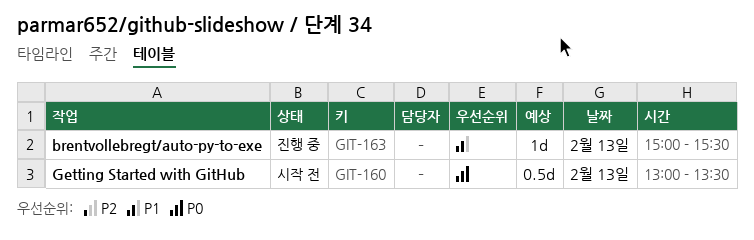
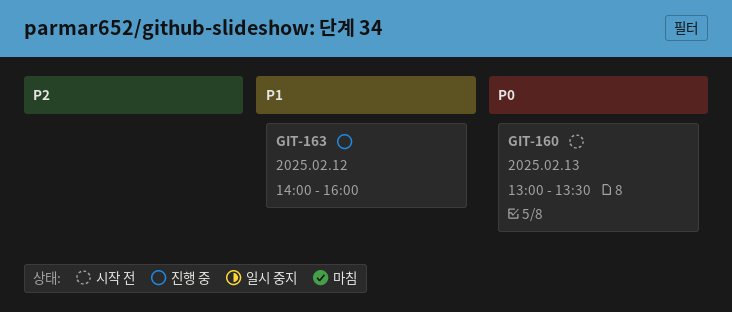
GIT-163, day: Feb 13 -> Feb 12
GIT-163, begins: 15:00 -> 14:00
GIT-163, ends: 15:30 -> 16:00

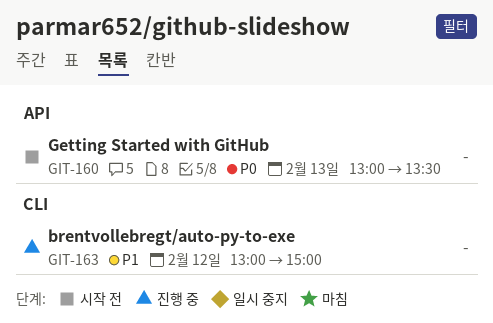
GIT-163, begins: 14:00 -> 13:00
GIT-163, ends: 16:00 -> 15:00

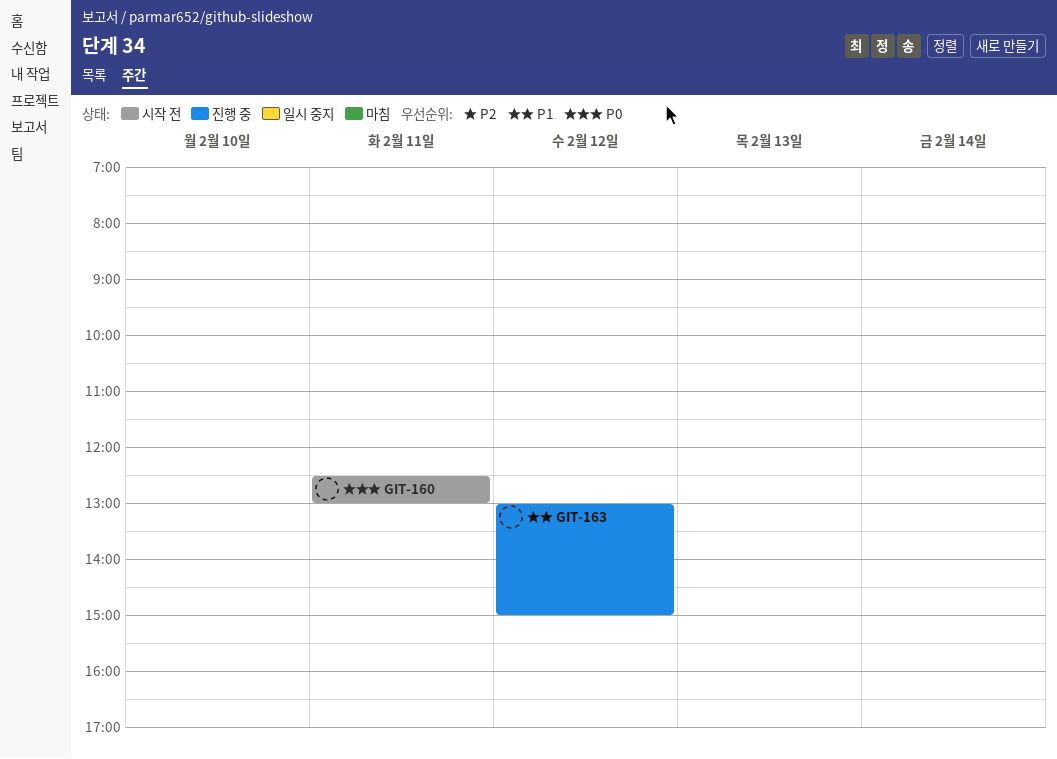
GIT-160, day: Feb 13 -> Feb 11
GIT-160, begins: 13:00 -> 12:30
GIT-160, ends: 13:30 -> 13:00

